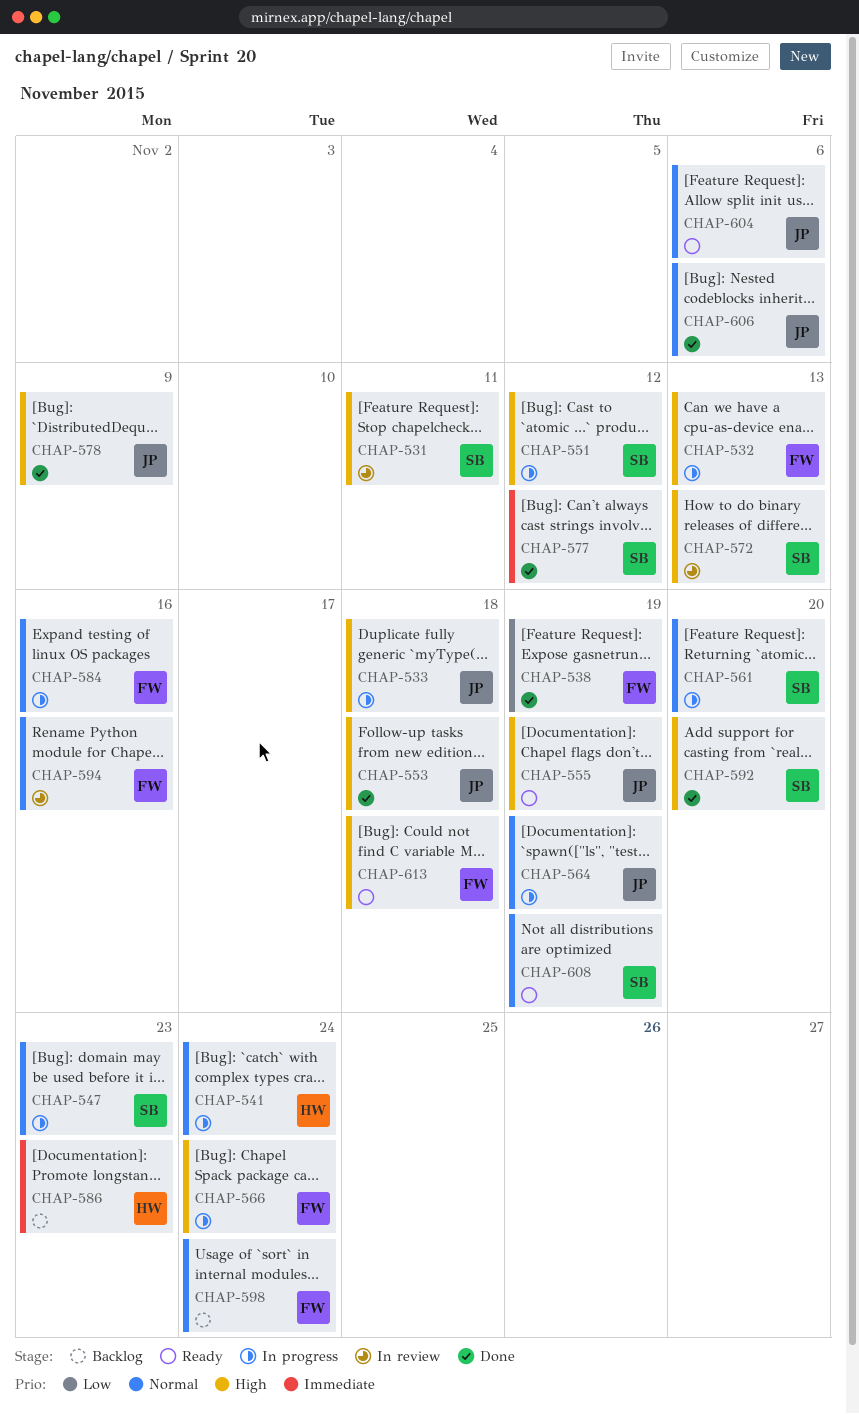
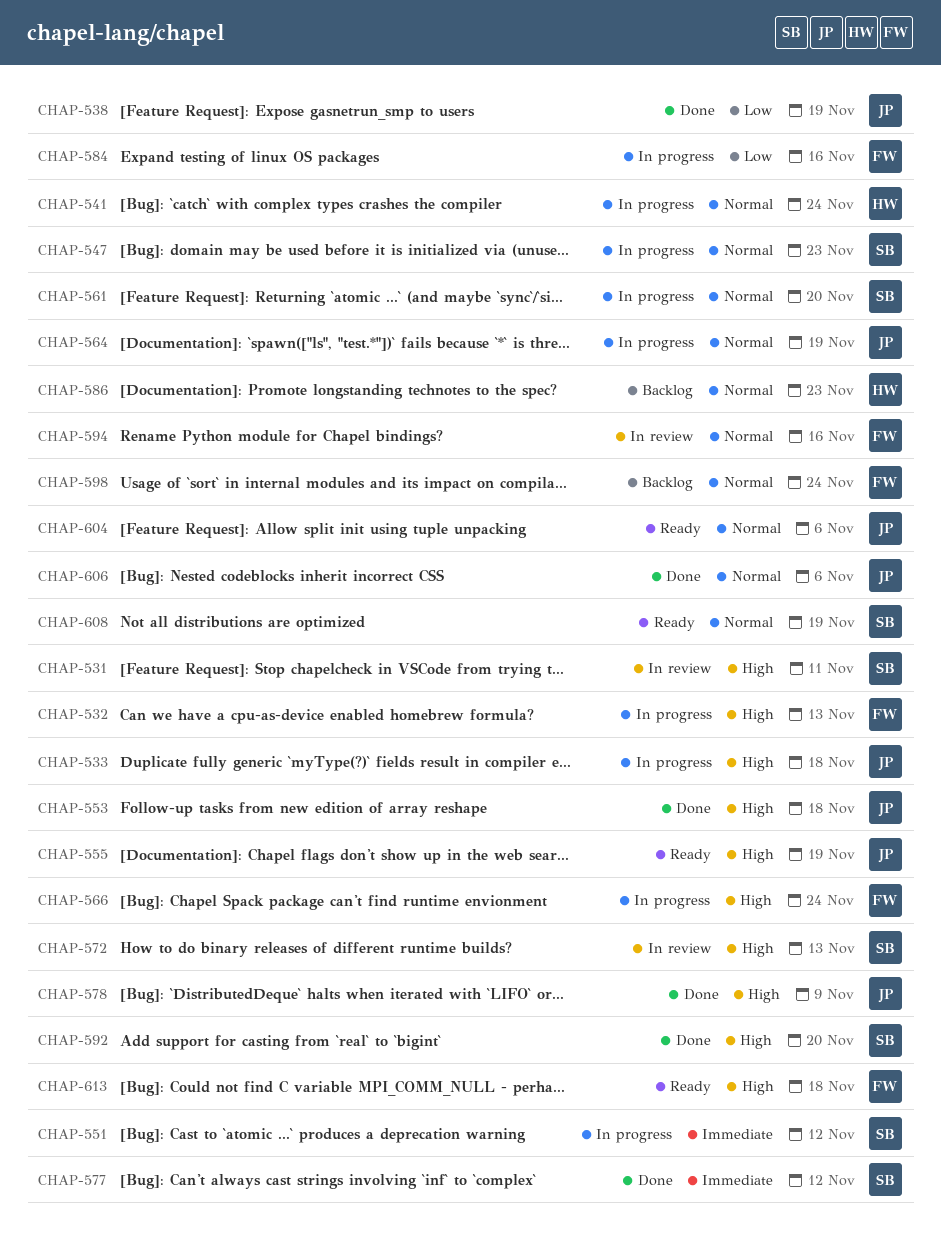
CHAP-538, owner: FW -> JP
CHAP-551, priority: High -> Immediate
CHAP-584, priority: Normal -> Low
CHAP-586, priority: Immediate -> Normal

